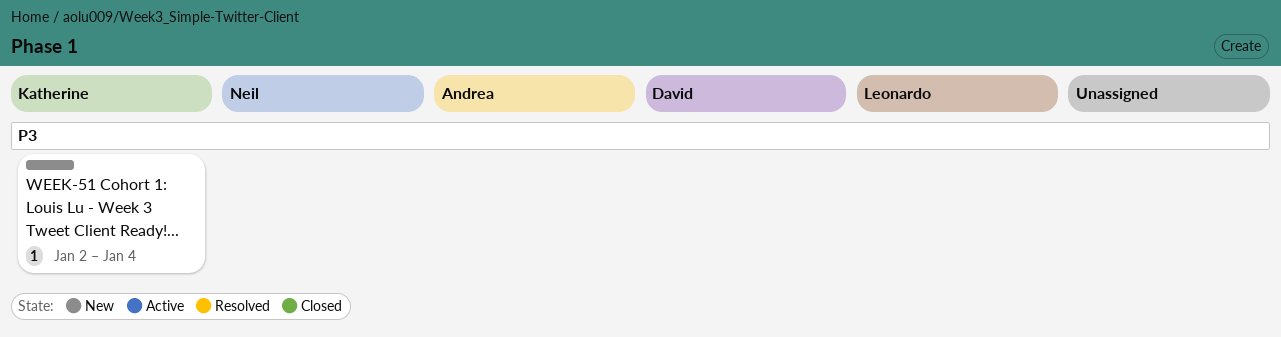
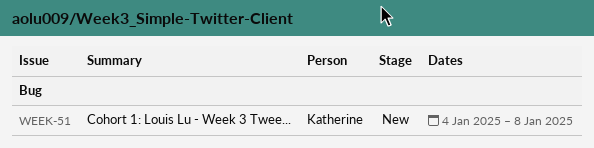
WEEK-51, start: Jan 2 -> Jan 4
WEEK-51, due: Jan 4 -> Jan 8

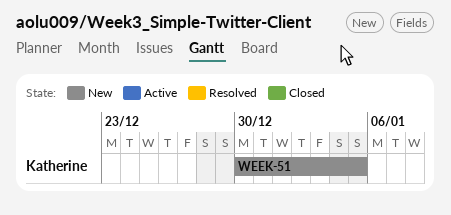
WEEK-51, start: Jan 4 -> Dec 30
WEEK-51, due: Jan 8 -> Jan 5

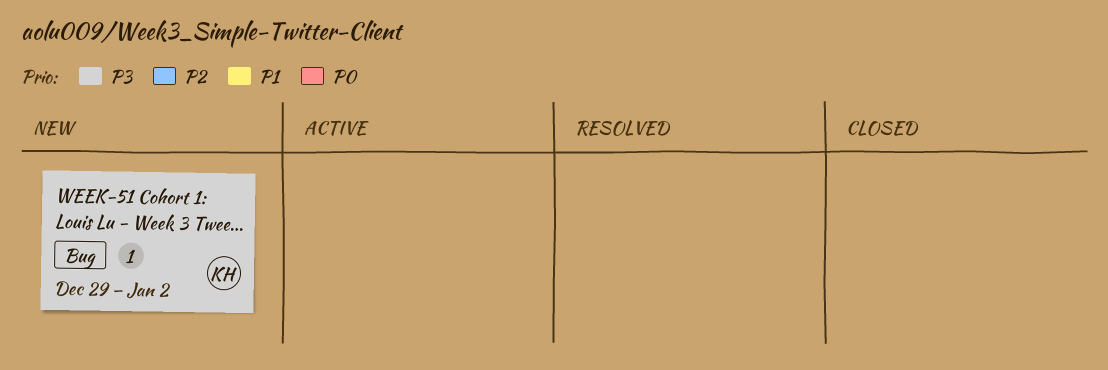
WEEK-51, start: Dec 30 -> Dec 29
WEEK-51, due: Jan 5 -> Jan 2

